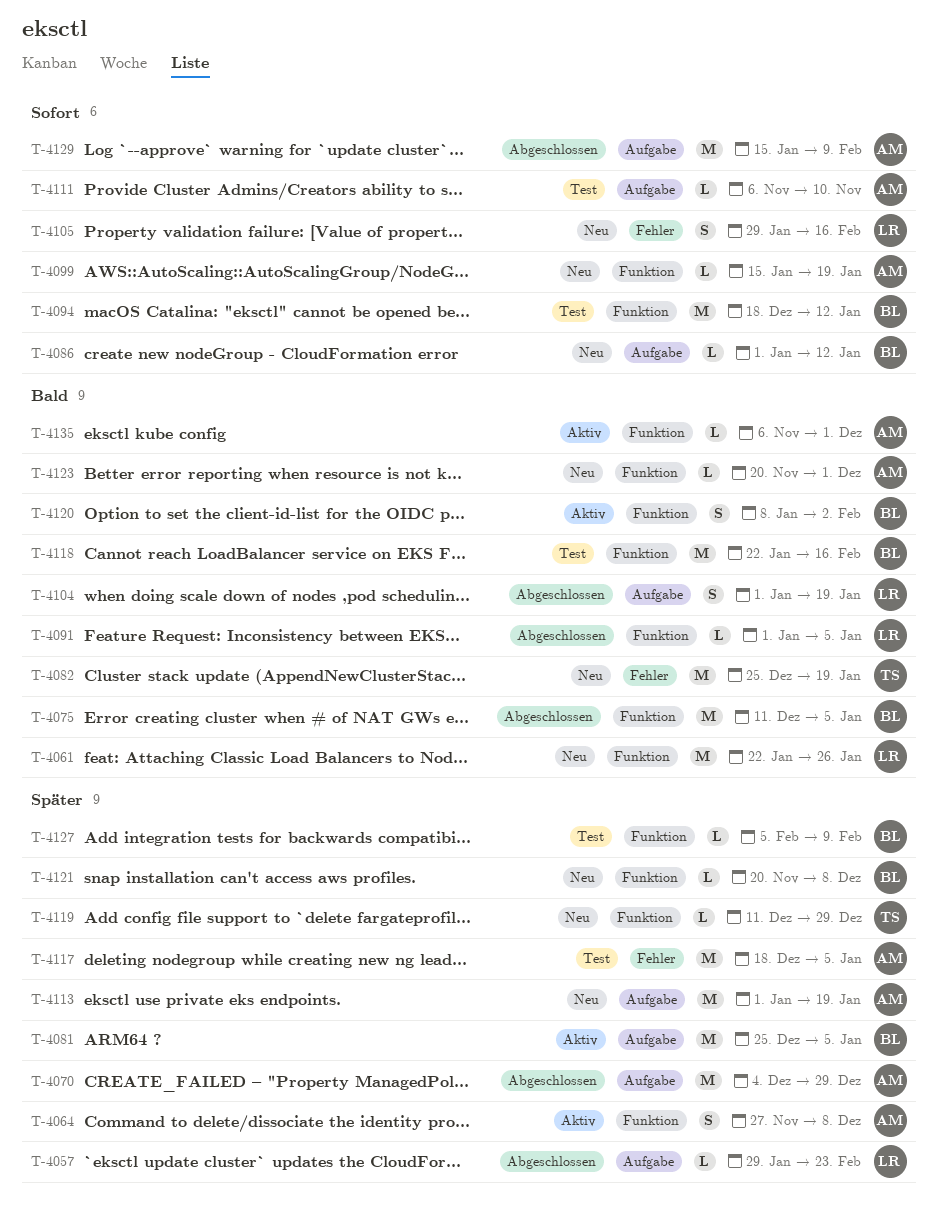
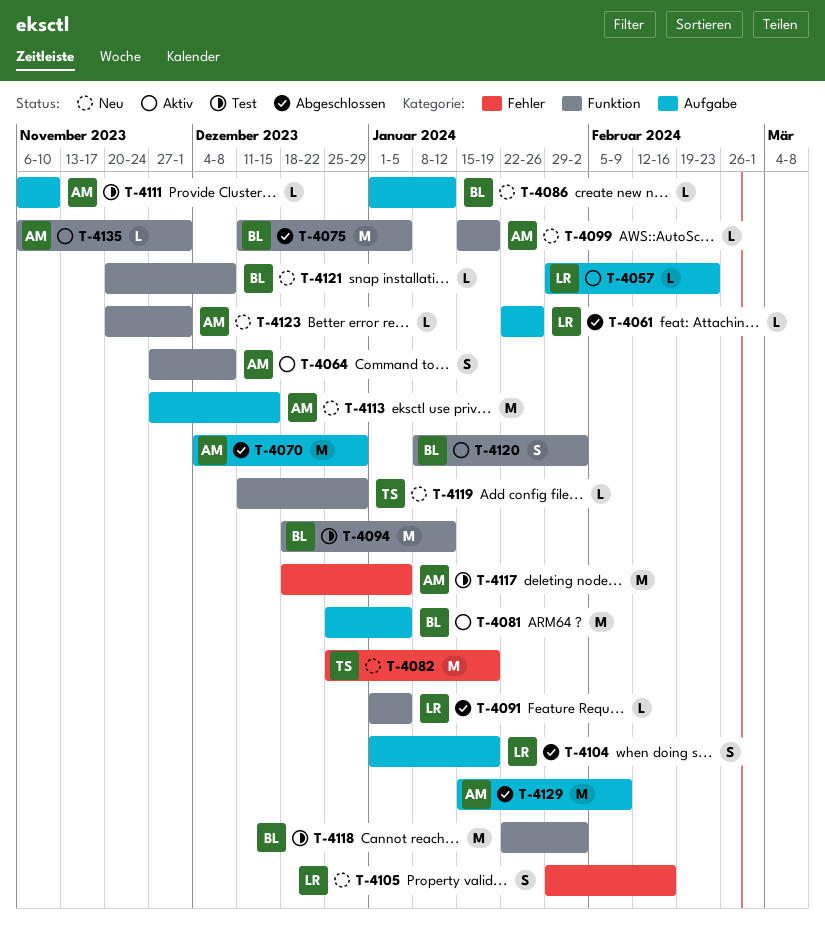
T-4057, status: Abgeschlossen -> Aktiv
T-4061, status: Neu -> Abgeschlossen
T-4061, label: Funktion -> Aufgabe
T-4061, estimate: M -> L
T-4113, start: Jan 1 -> Nov 27
T-4113, due: Jan 19 -> Dec 15
T-4118, due: Feb 16 -> Feb 2
T-4127: present -> none

